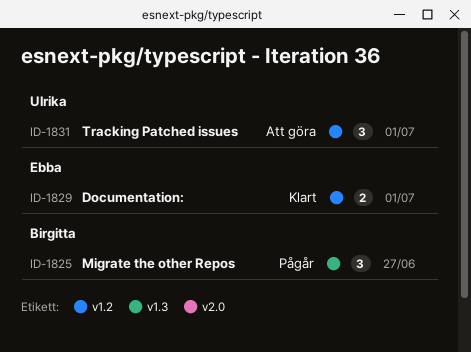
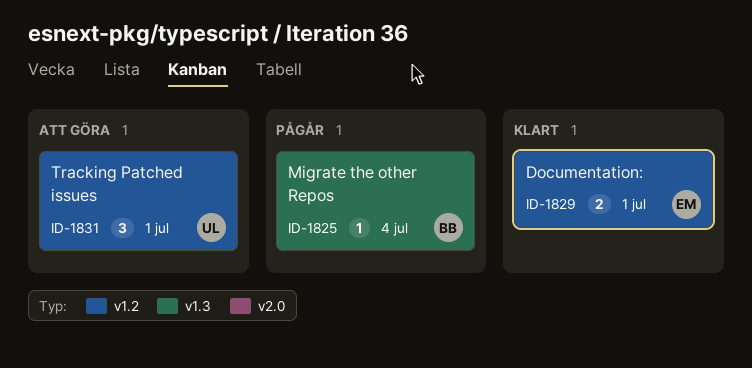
ID-1825, estimate: 3 -> 1
ID-1825, due: Jun 27 -> Jul 4

